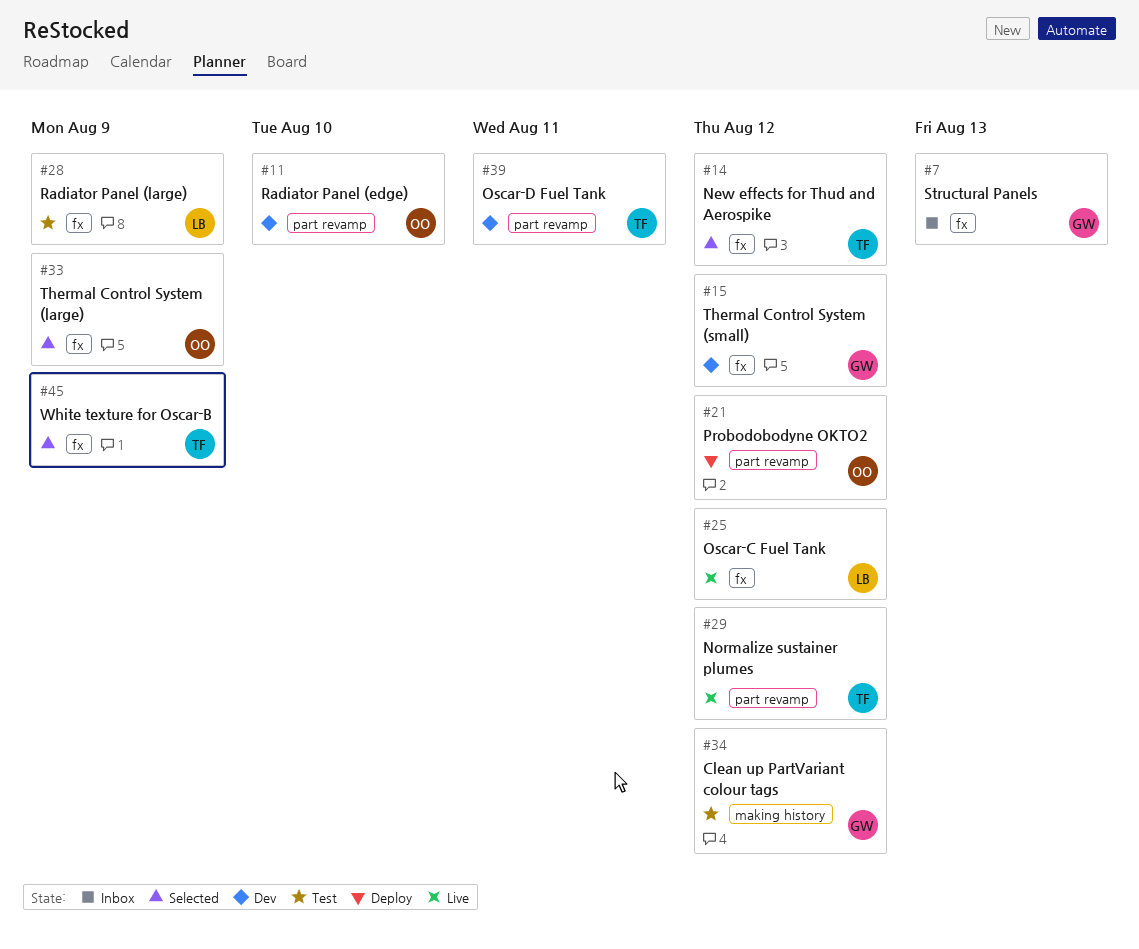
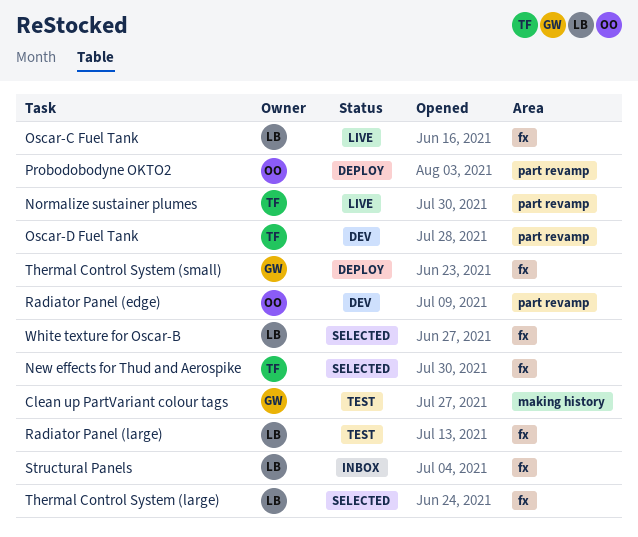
Structural Panels, owner: GW -> LB
Thermal Control System (large), owner: OO -> LB
Thermal Control System (small), status: Dev -> Deploy
White texture for Oscar-B, owner: TF -> LB

